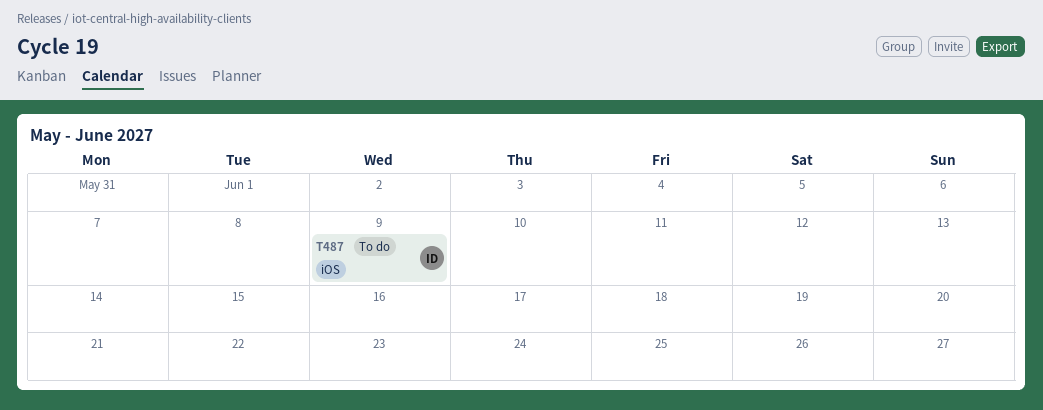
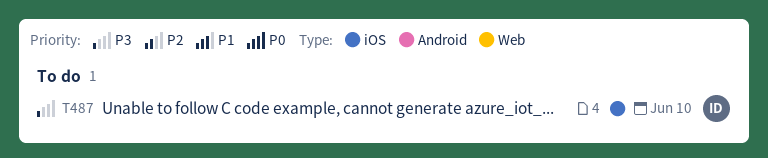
T487, due: Jun 9 -> Jun 10

